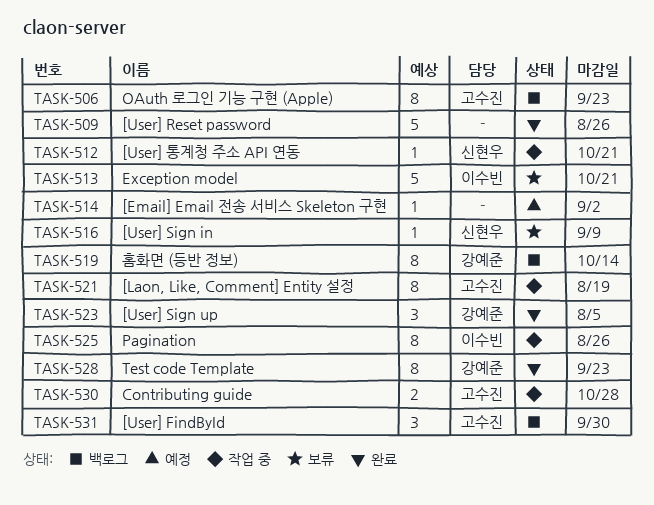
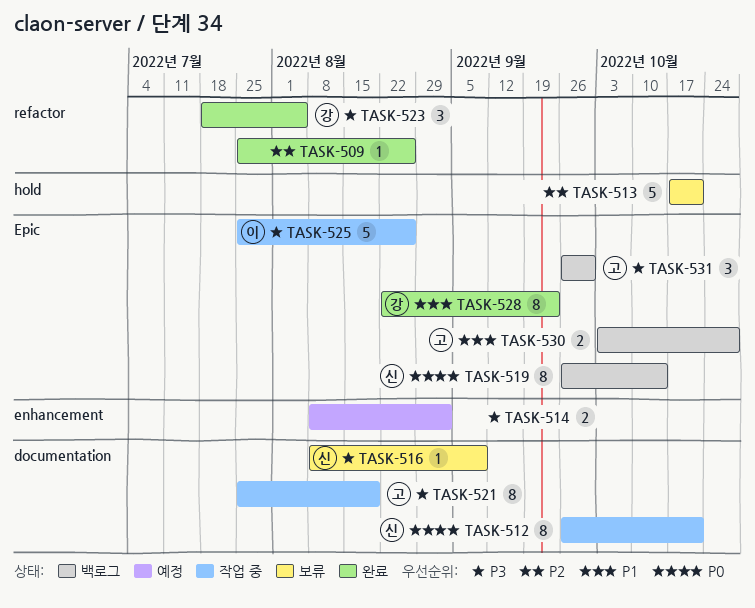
TASK-506: present -> none
TASK-509, estimate: 5 -> 1
TASK-512, estimate: 1 -> 8
TASK-513, owner: 이수빈 -> none
TASK-514, estimate: 1 -> 2
TASK-519, owner: 강예준 -> 신현우
TASK-525, estimate: 8 -> 5
TASK-530, status: 작업 중 -> 백로그

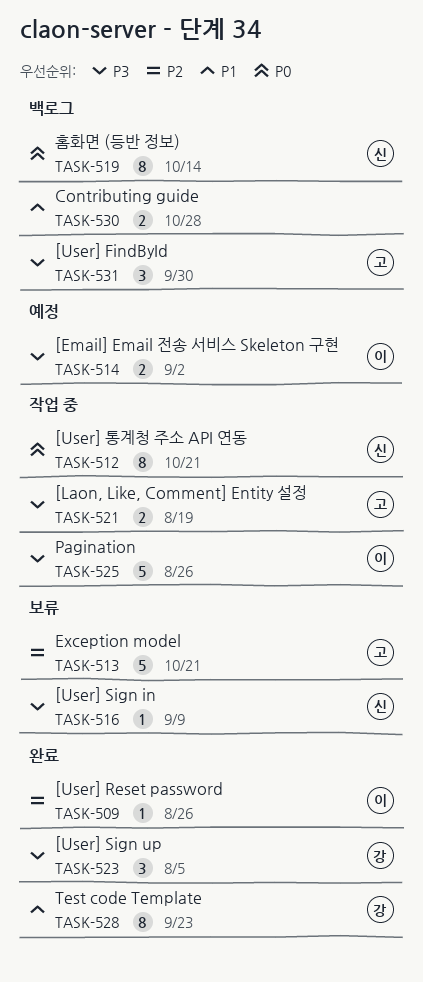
TASK-509, owner: none -> 이
TASK-513, owner: none -> 고
TASK-514, owner: none -> 이
TASK-521, estimate: 8 -> 2
TASK-530, owner: 고 -> none

